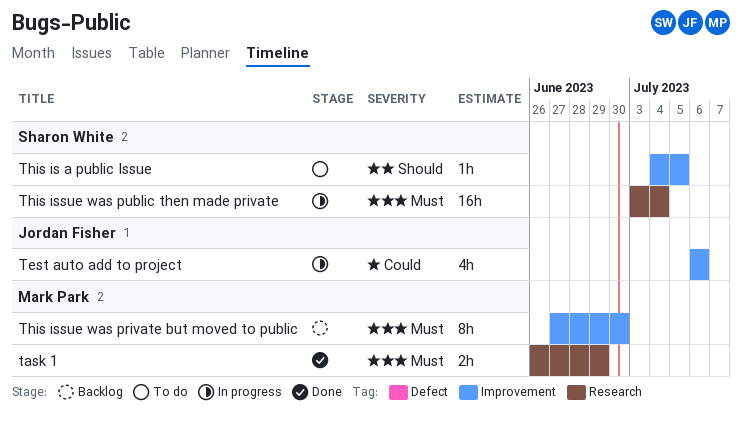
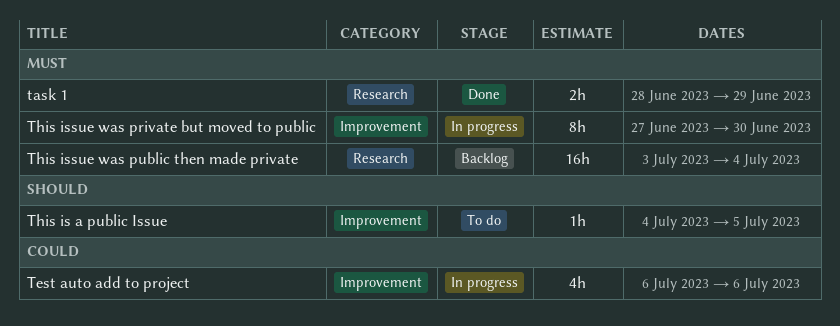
task 1, start: Jun 26 -> Jun 28
This issue was private but moved to public, status: Backlog -> In progress
This issue was public then made private, status: In progress -> Backlog

